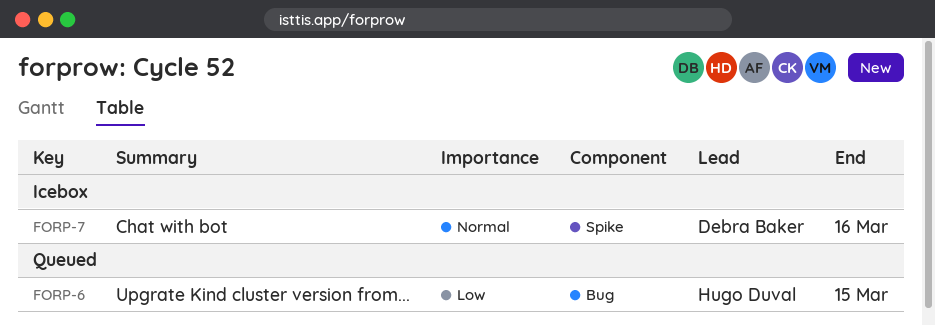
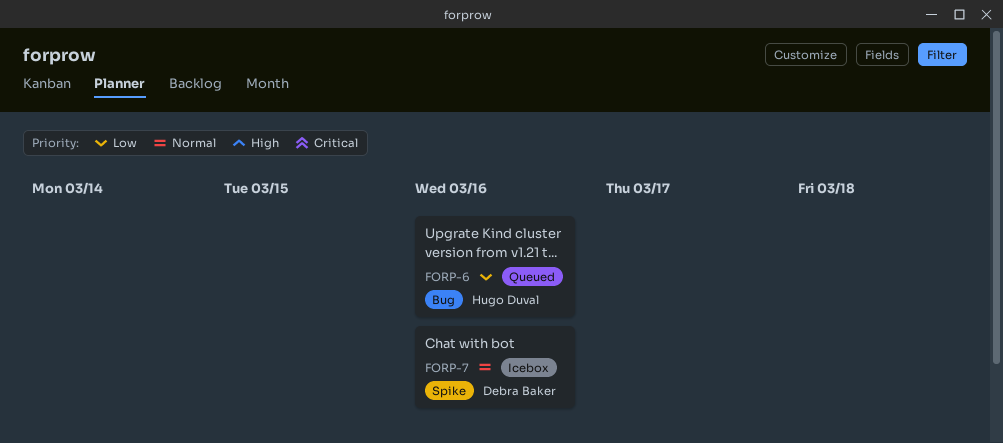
FORP-6, due: Mar 15 -> Mar 16

